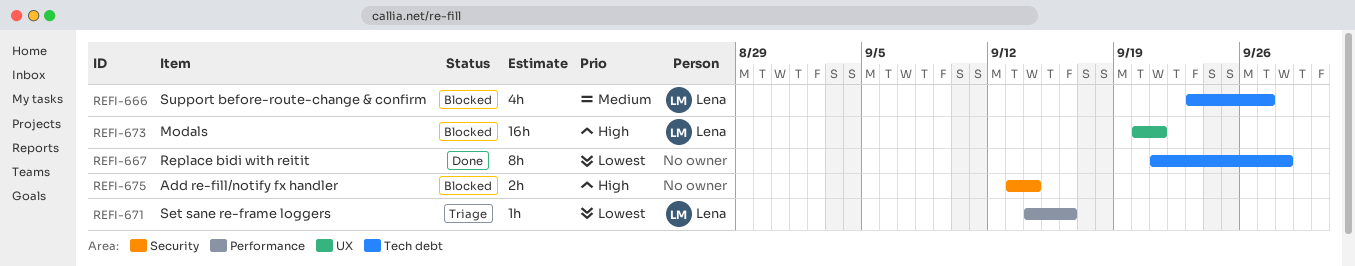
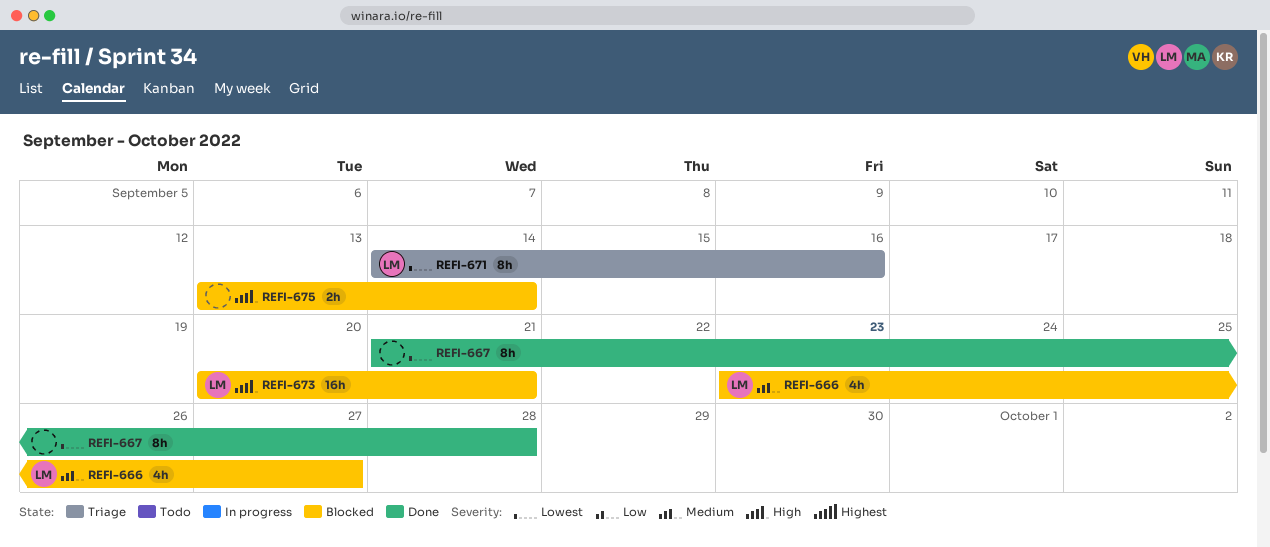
REFI-671, estimate: 1h -> 8h

